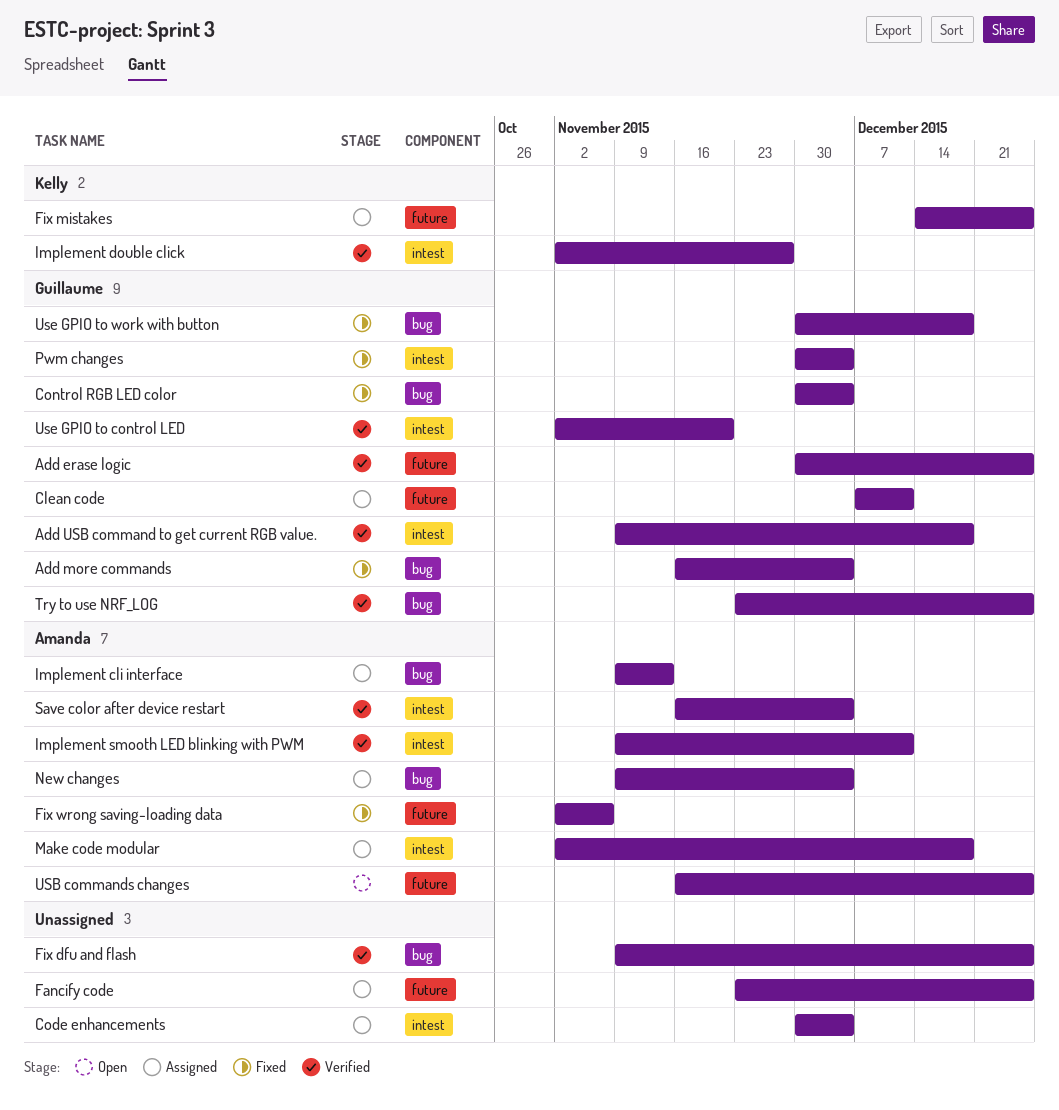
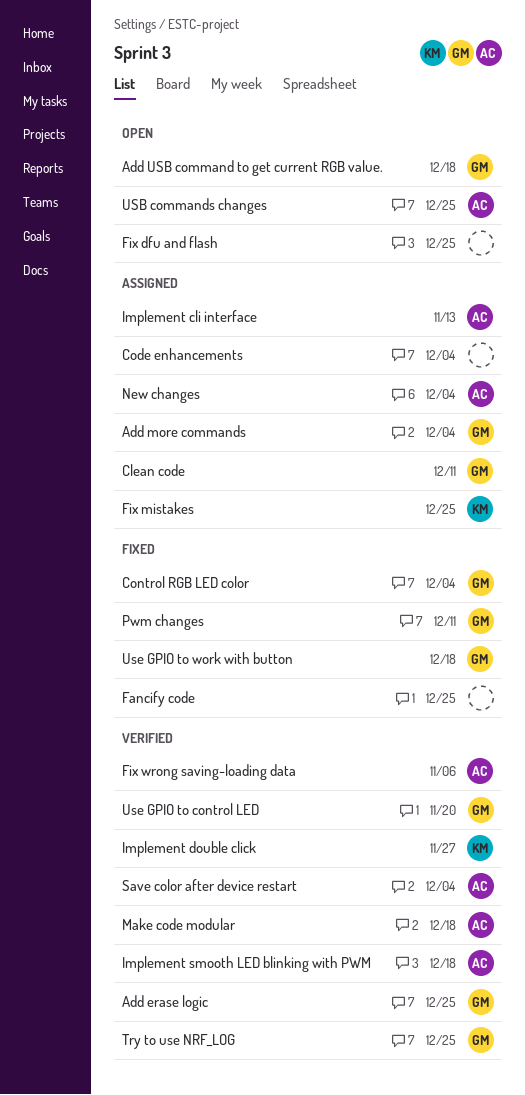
Add more commands, status: Fixed -> Assigned
Add USB command to get current RGB value., status: Verified -> Open
Fancify code, status: Assigned -> Fixed
Fix dfu and flash, status: Verified -> Open
Fix wrong saving-loading data, status: Fixed -> Verified
Implement smooth LED blinking with PWM, due: Dec 11 -> Dec 18
Make code modular, status: Assigned -> Verified
Pwm changes, due: Dec 4 -> Dec 11

